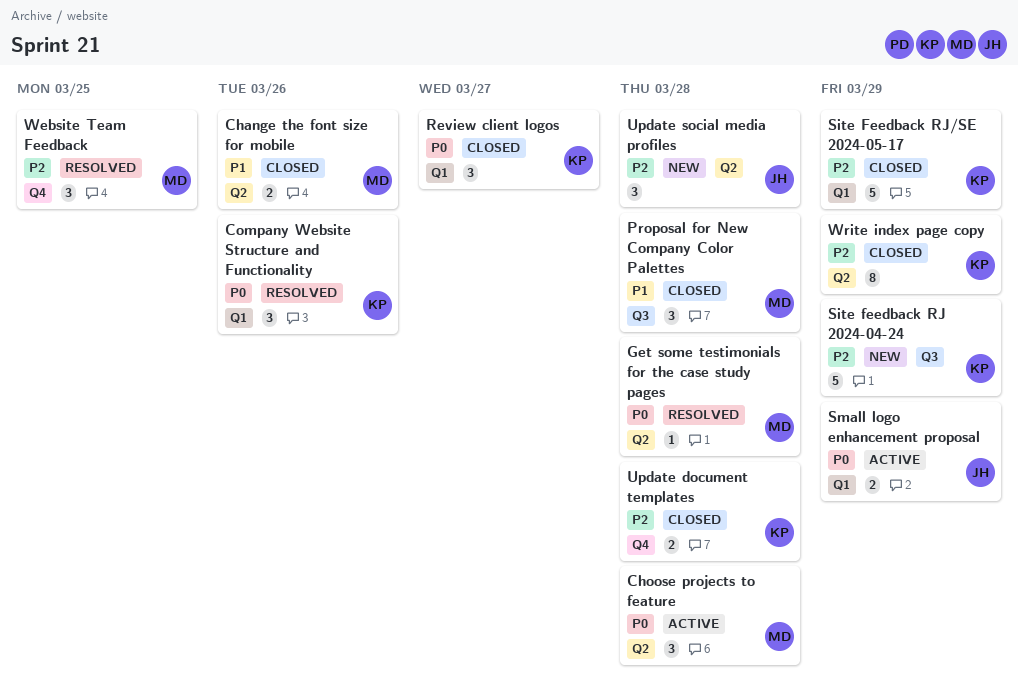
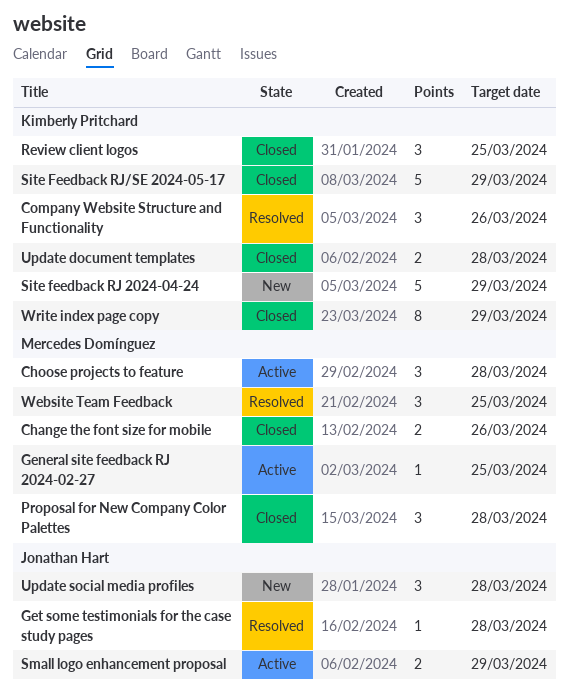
General site feedback RJ 2024-02-27: none -> present
Get some testimonials for the case study pages, owner: Mercedes Domínguez -> Jonathan Hart
Review client logos, due: Mar 27 -> Mar 25

